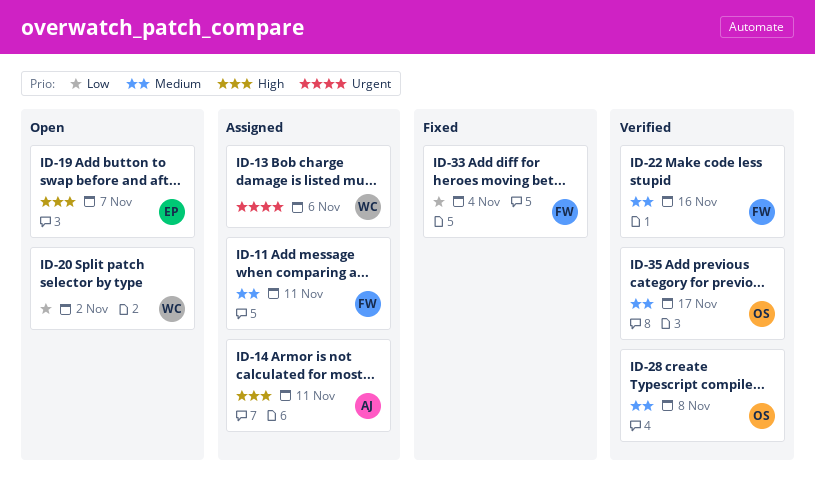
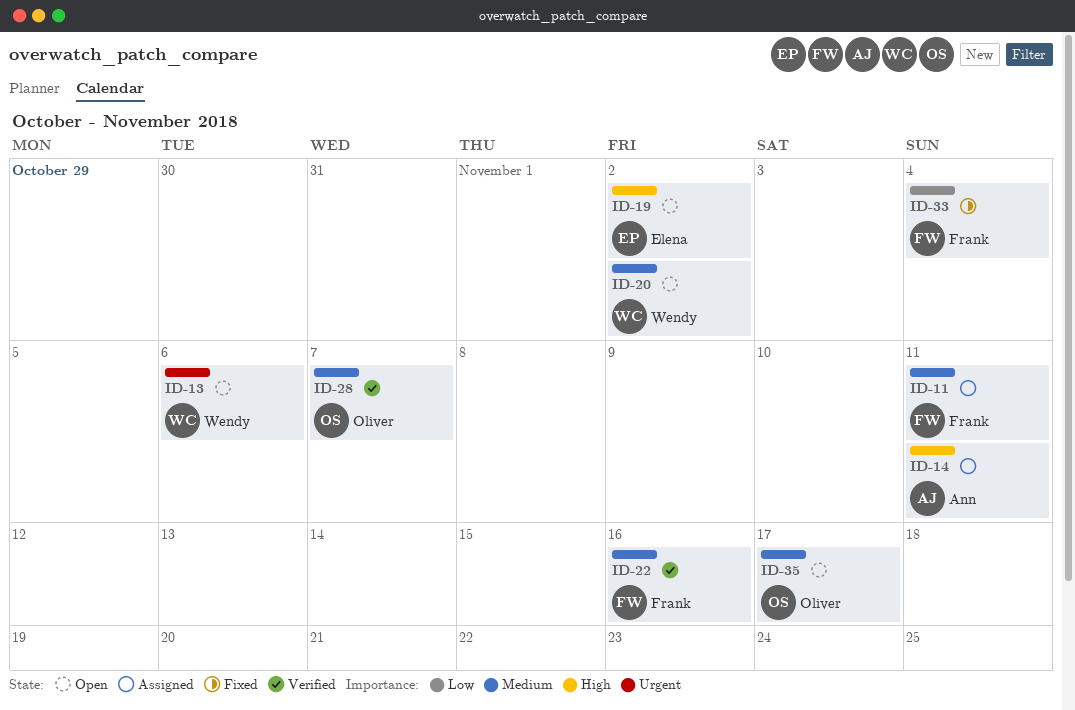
ID-13, status: Assigned -> Open
ID-19, due: Nov 7 -> Nov 2
ID-20, priority: Low -> Medium
ID-28, due: Nov 8 -> Nov 7
ID-35, status: Verified -> Open

